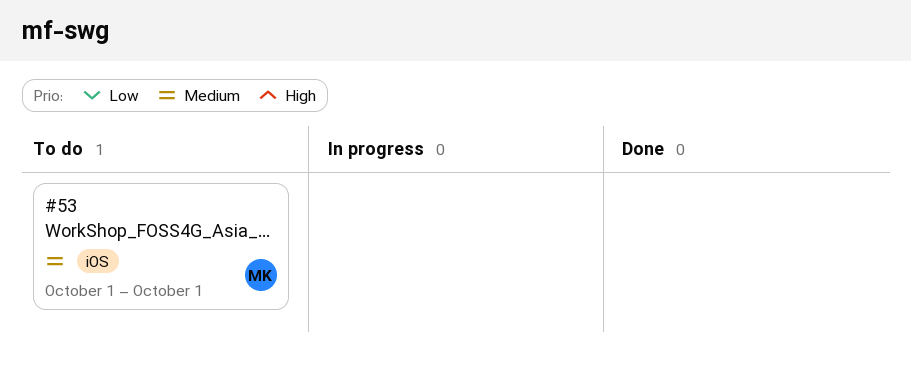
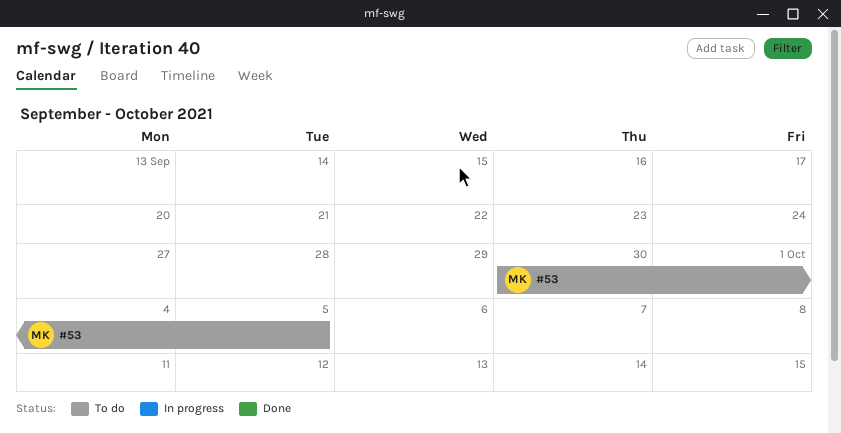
#53, start: Oct 1 -> Sep 30
#53, due: Oct 1 -> Oct 5

